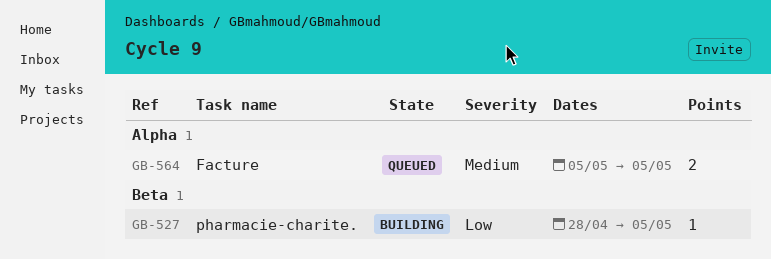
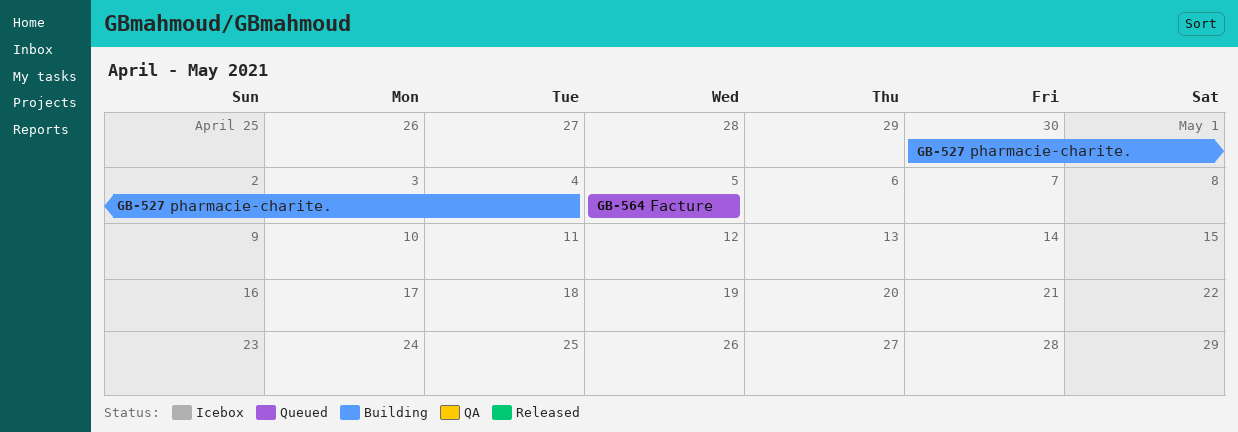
GB-527, start: Apr 28 -> Apr 30
GB-527, due: May 5 -> May 4

